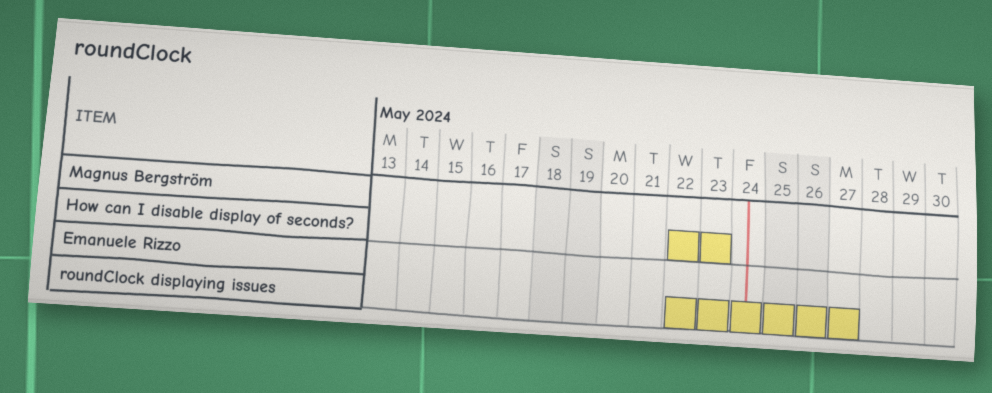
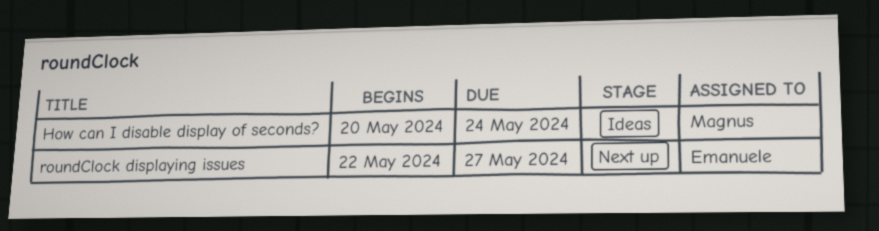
How can I disable display of seconds?, start: May 22 -> May 20
How can I disable display of seconds?, due: May 23 -> May 24

